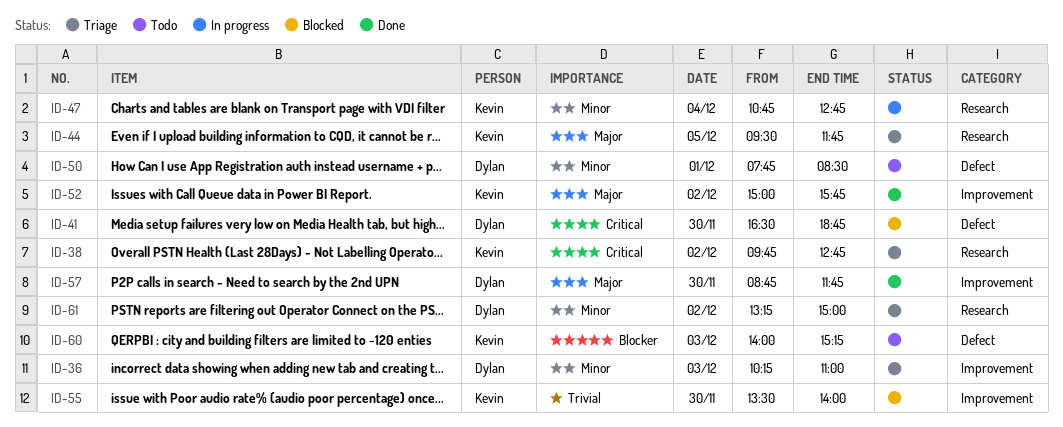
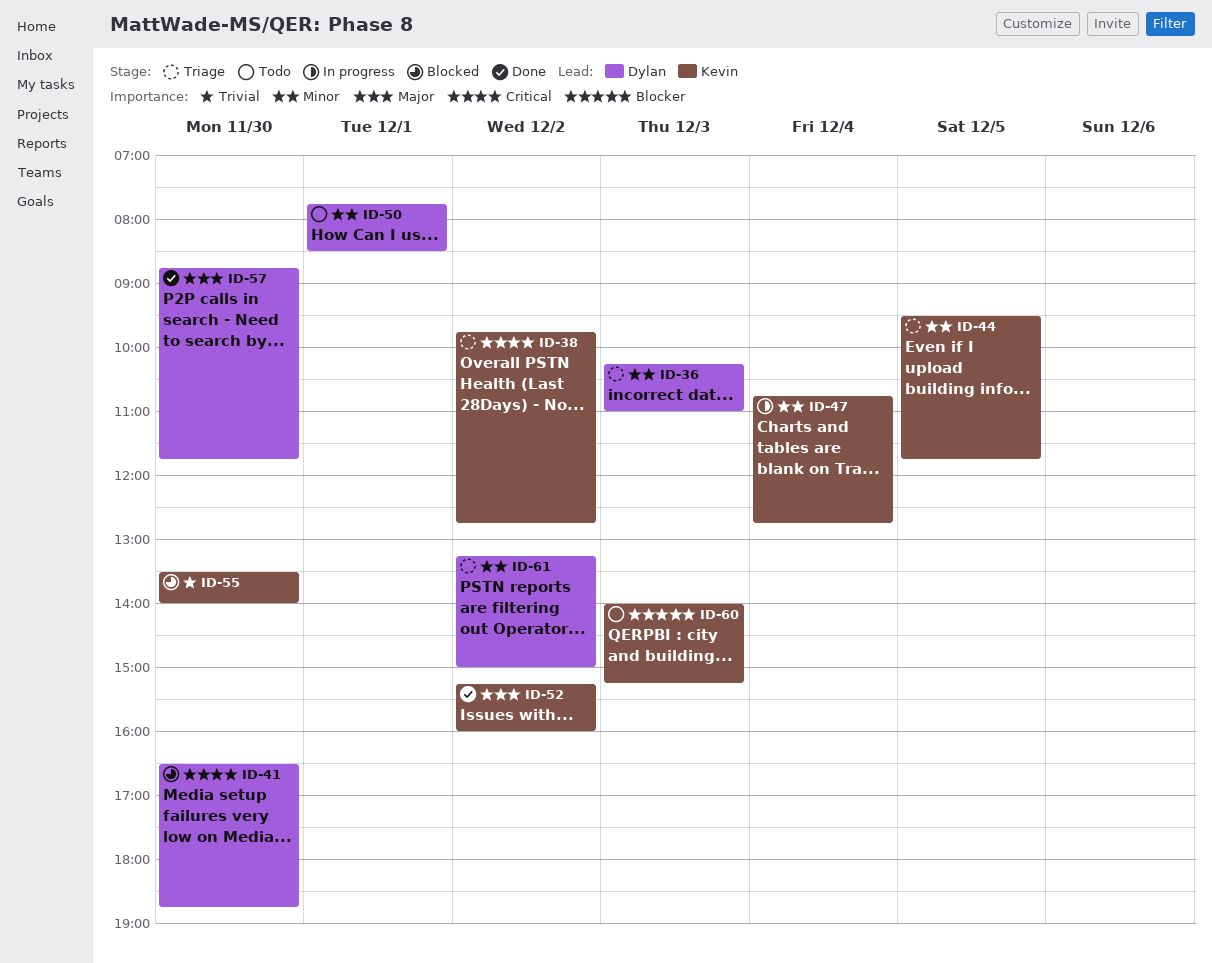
ID-44, priority: Major -> Minor
ID-52, begins: 15:00 -> 15:15
ID-52, ends: 15:45 -> 16:00

